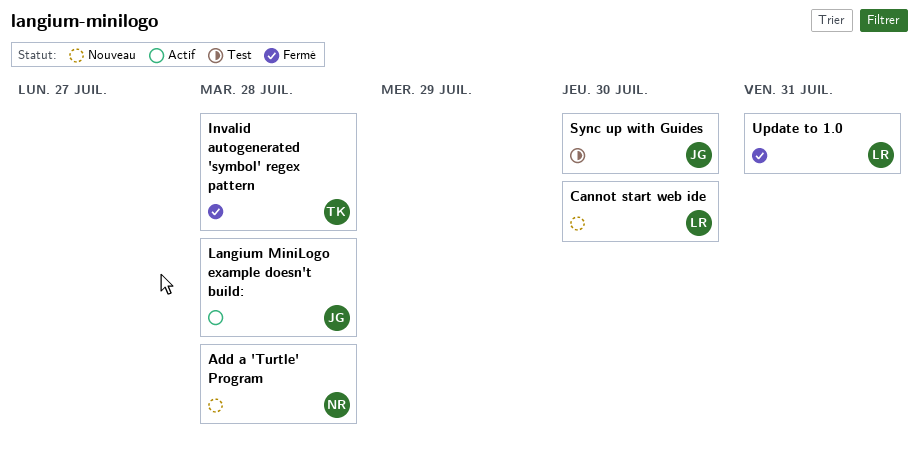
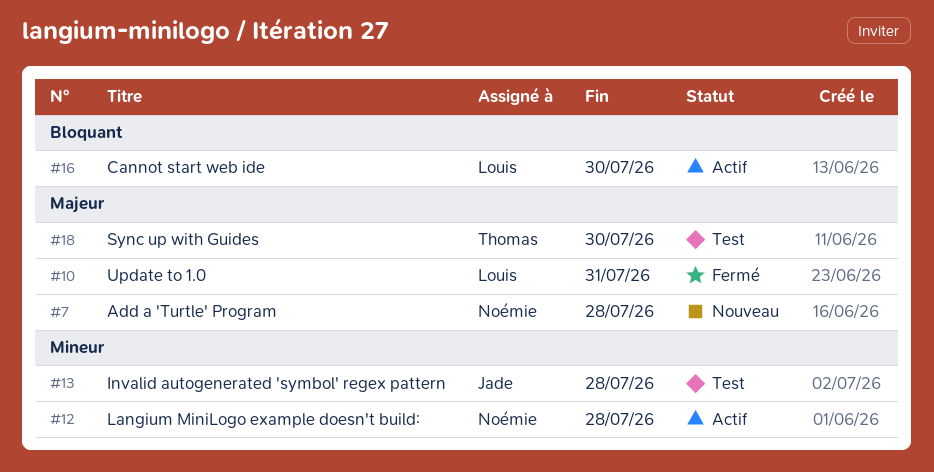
Cannot start web ide, status: Nouveau -> Actif
Invalid autogenerated 'symbol' regex pattern, status: Fermé -> Test
Invalid autogenerated 'symbol' regex pattern, owner: Thomas -> Jade
Langium MiniLogo example doesn't build:, owner: Jade -> Noémie
Sync up with Guides, owner: Jade -> Thomas

